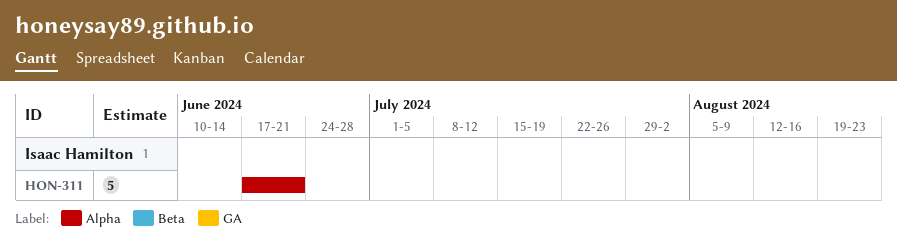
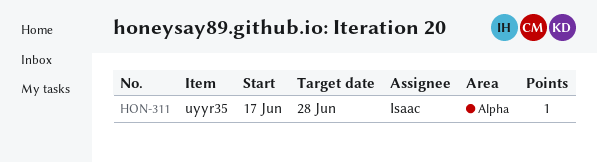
HON-311, estimate: 5 -> 1
HON-311, due: Jun 21 -> Jun 28

